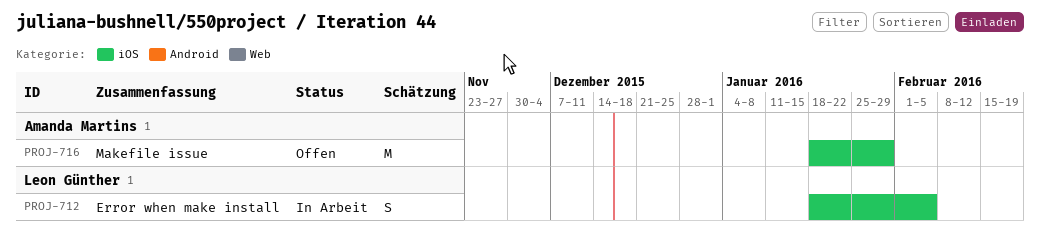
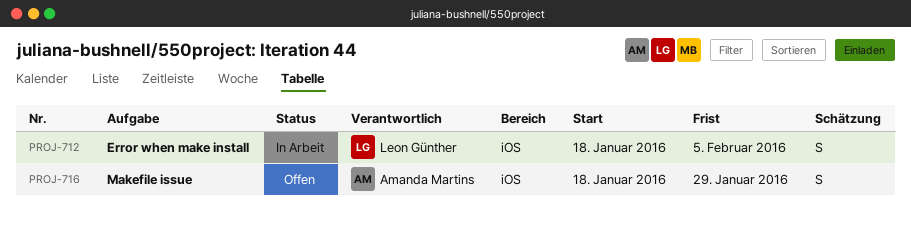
PROJ-716, estimate: M -> S

